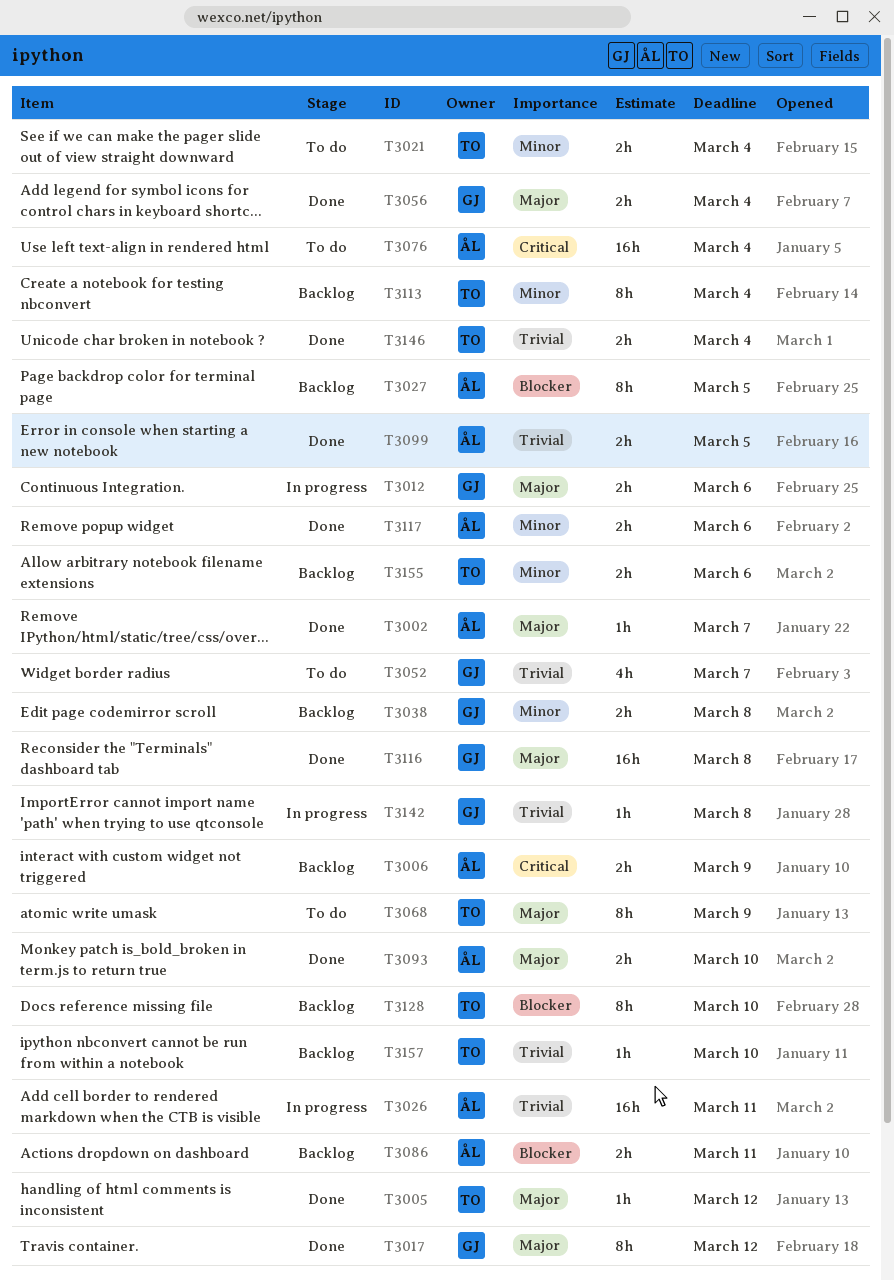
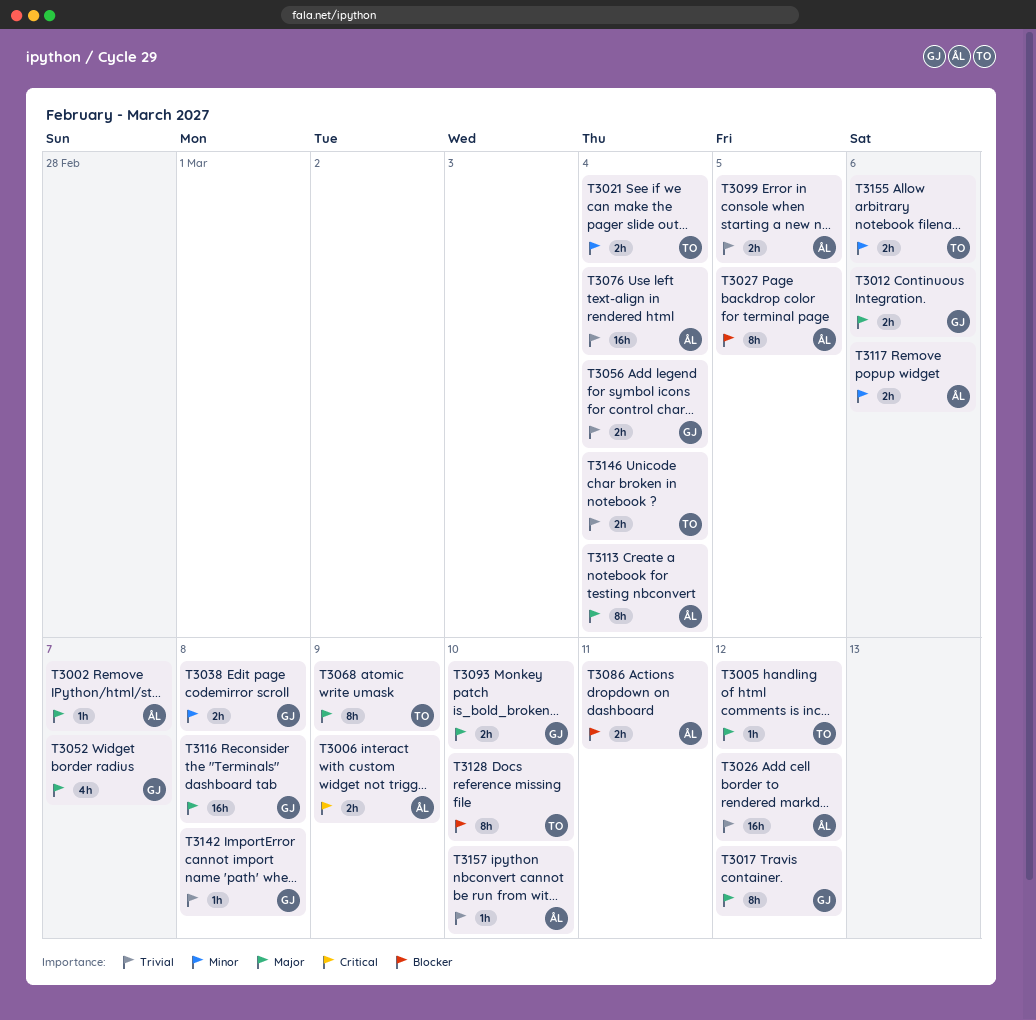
T3026, due: Mar 11 -> Mar 12
T3052, priority: Trivial -> Major
T3056, priority: Major -> Trivial
T3076, priority: Critical -> Trivial
T3093, owner: ÅL -> GJ
T3113, owner: TO -> ÅL
T3113, priority: Minor -> Major
T3157, owner: TO -> ÅL

